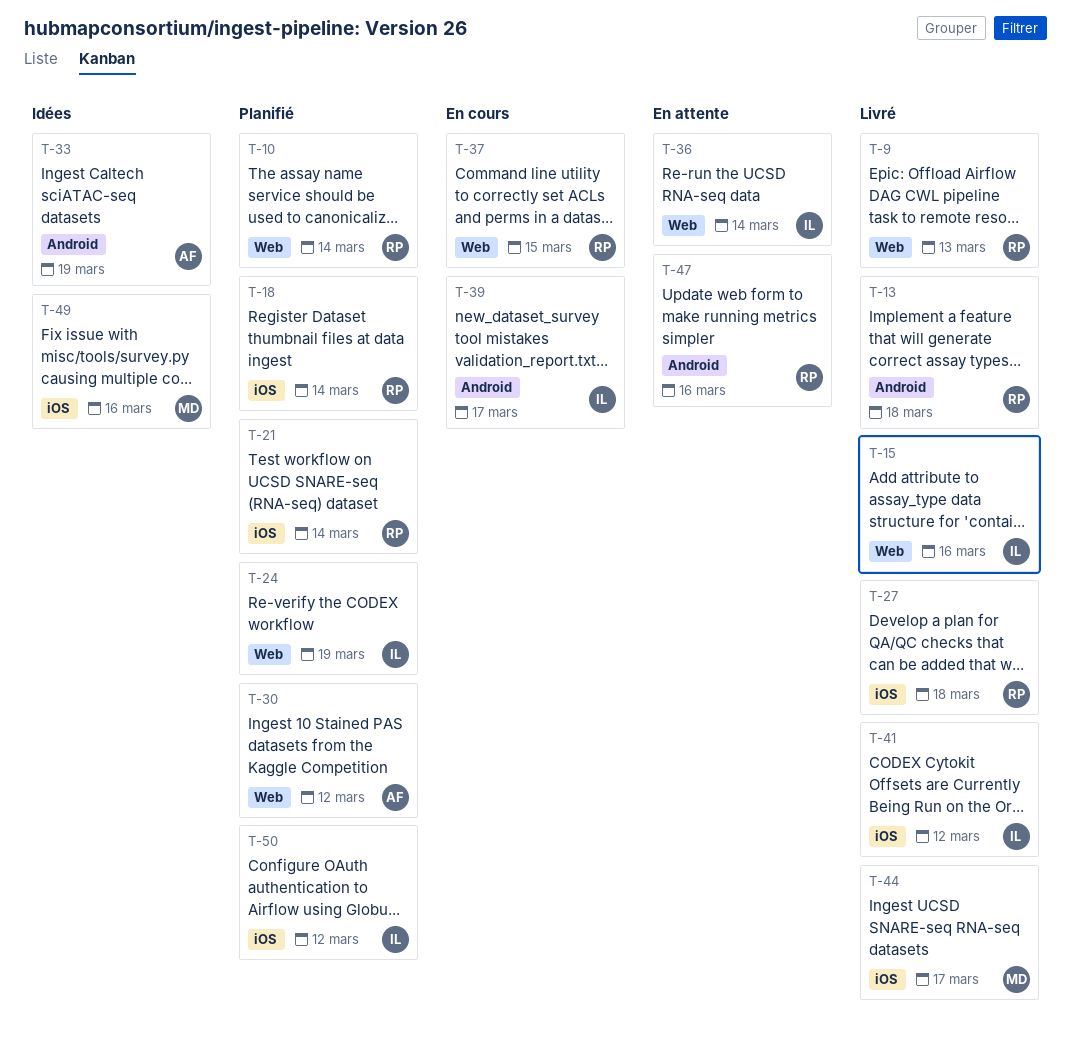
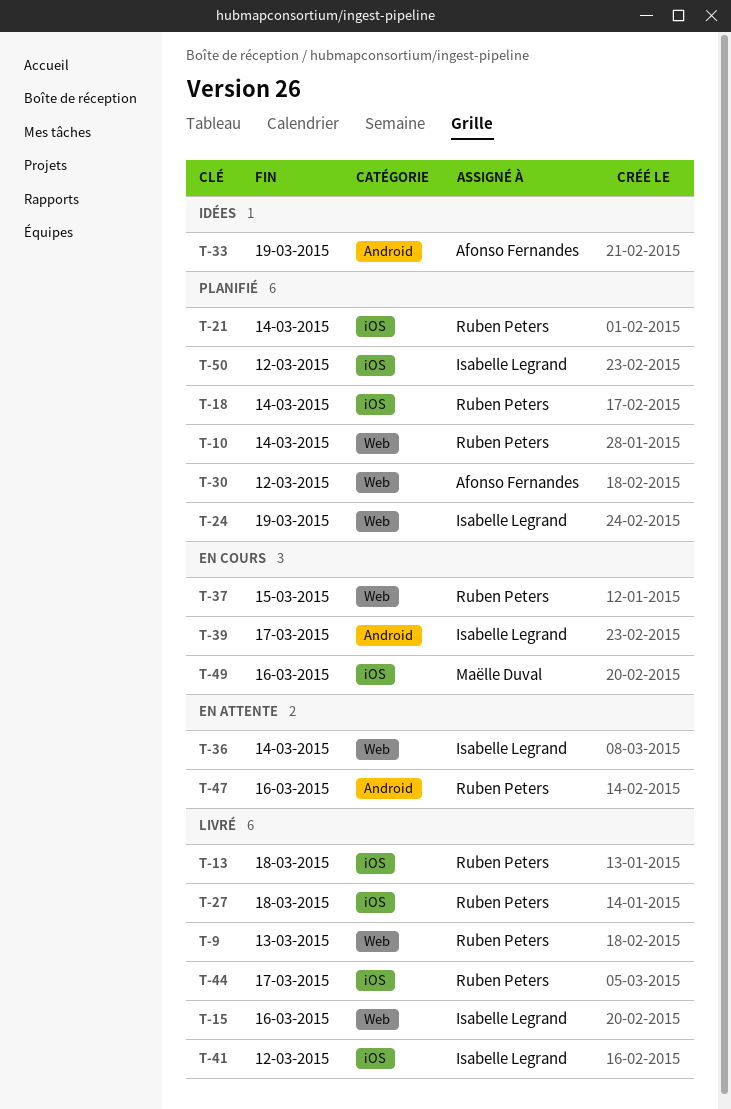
T-13, label: Android -> iOS
T-44, owner: Maëlle Duval -> Ruben Peters
T-49, status: Idées -> En cours

